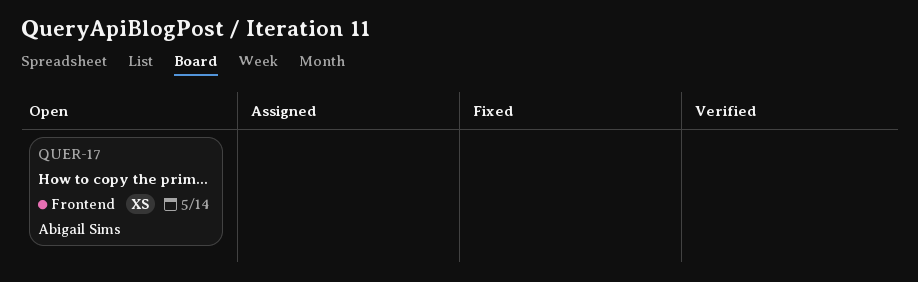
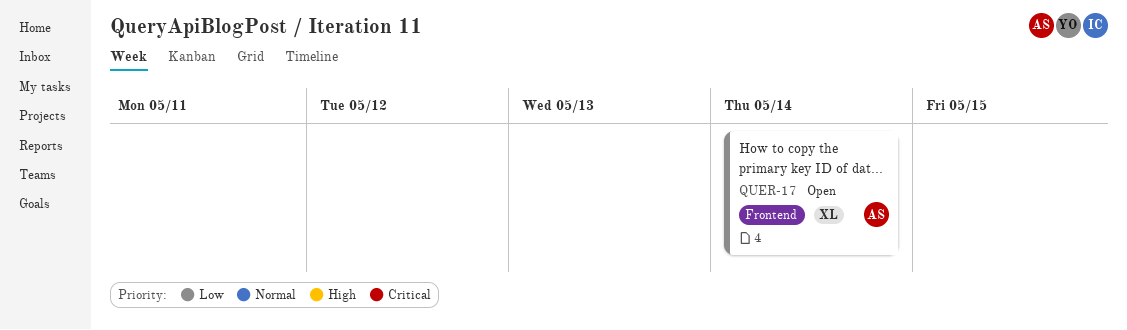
QUER-17, estimate: XS -> XL

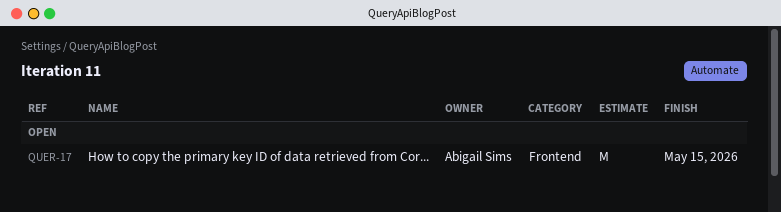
QUER-17, estimate: XL -> M
QUER-17, due: May 14 -> May 15

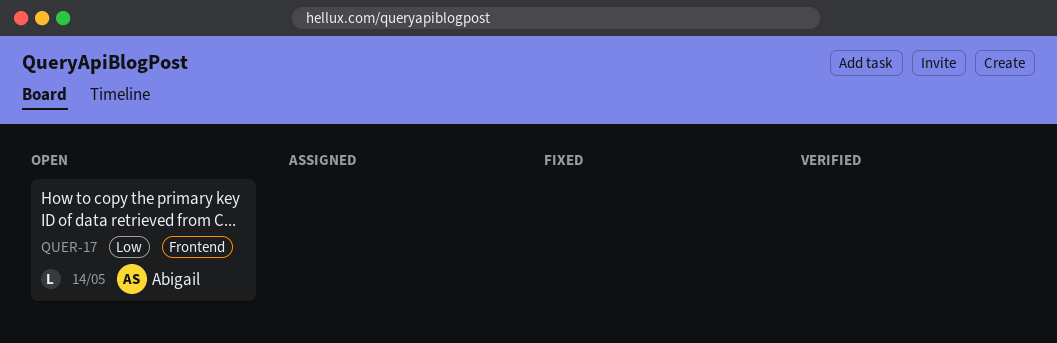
QUER-17, estimate: M -> L
QUER-17, due: May 15 -> May 14

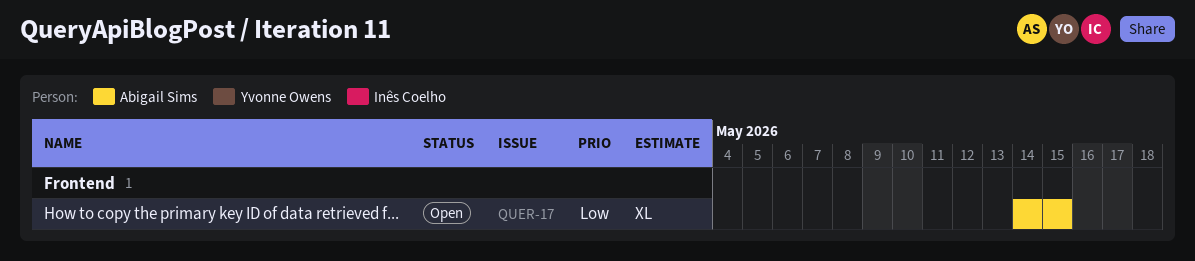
QUER-17, estimate: L -> XL
QUER-17, due: May 14 -> May 15

